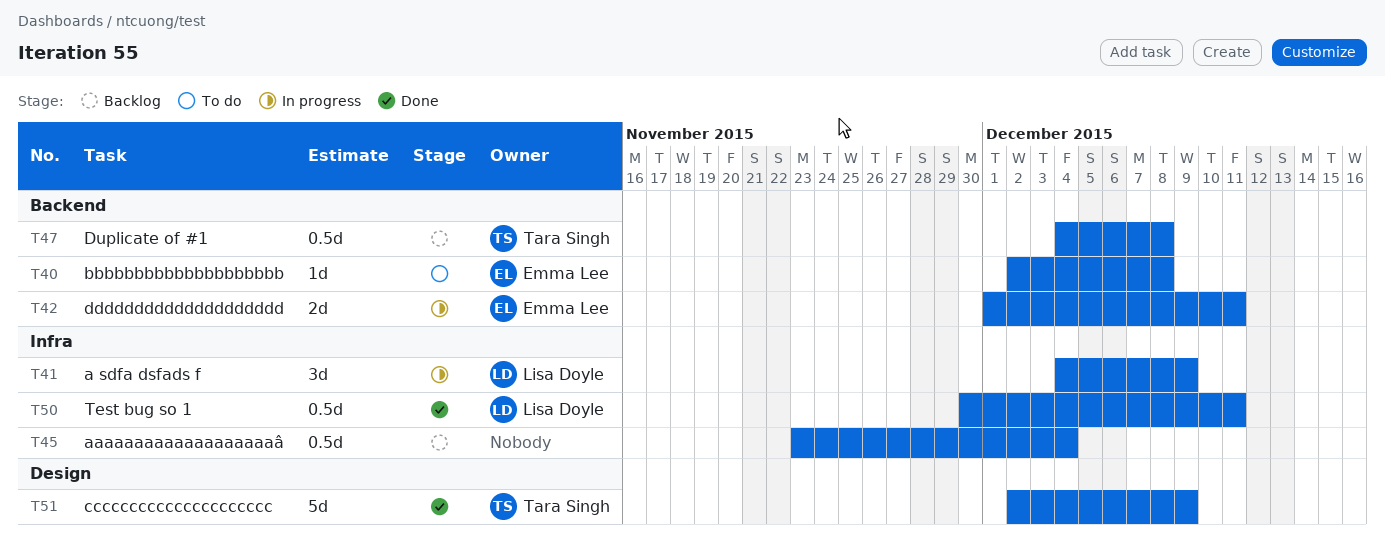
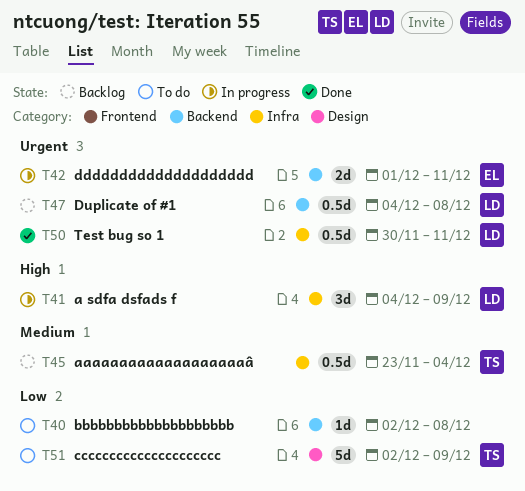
T40, owner: Emma Lee -> none
T45, owner: none -> Tara Singh
T47, owner: Tara Singh -> Lisa Doyle
T51, status: Done -> To do

